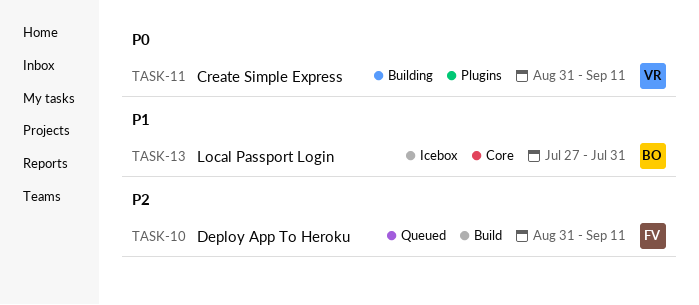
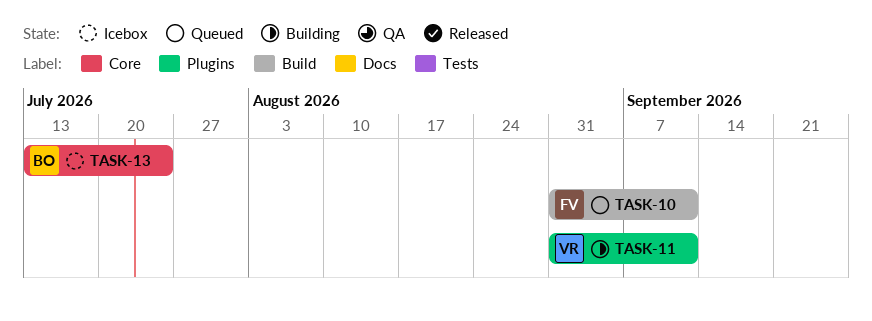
TASK-13, start: Jul 27 -> Jul 13
TASK-13, due: Jul 31 -> Jul 24

